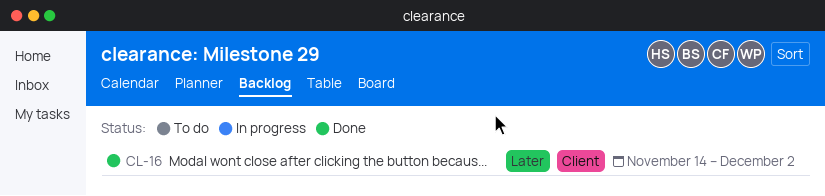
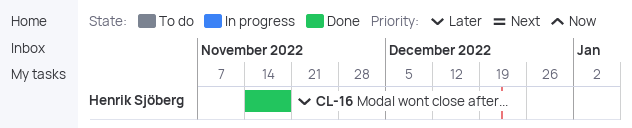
CL-16, due: Dec 2 -> Nov 18

